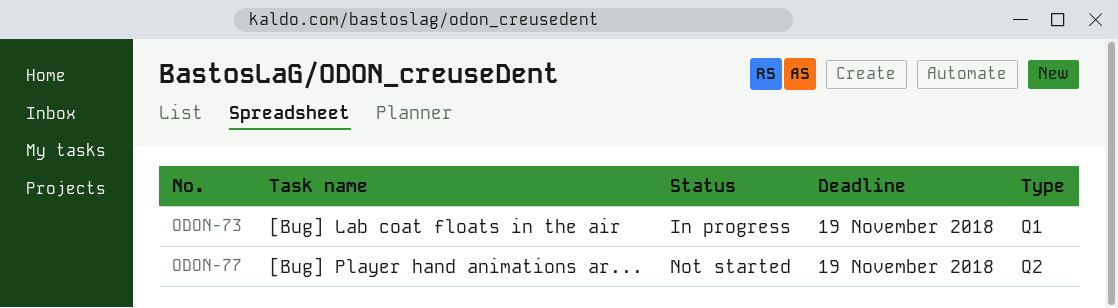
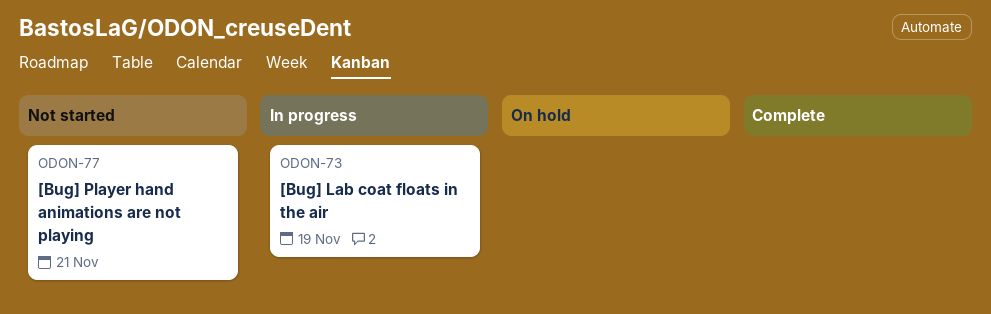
ODON-77, due: Nov 19 -> Nov 21

